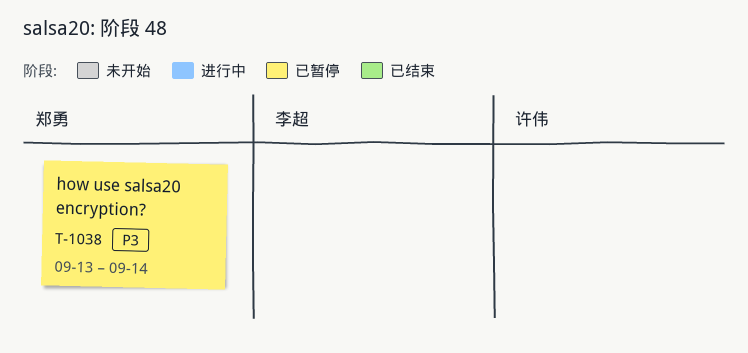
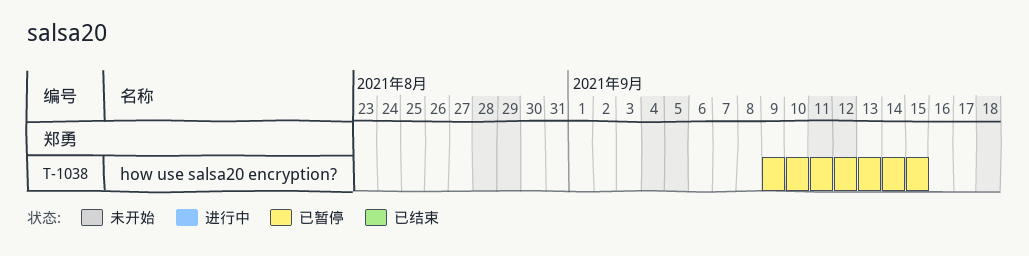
T-1038, start: Sep 13 -> Sep 9
T-1038, due: Sep 14 -> Sep 15

